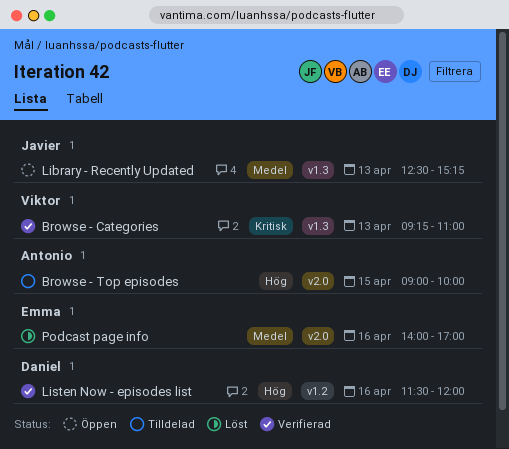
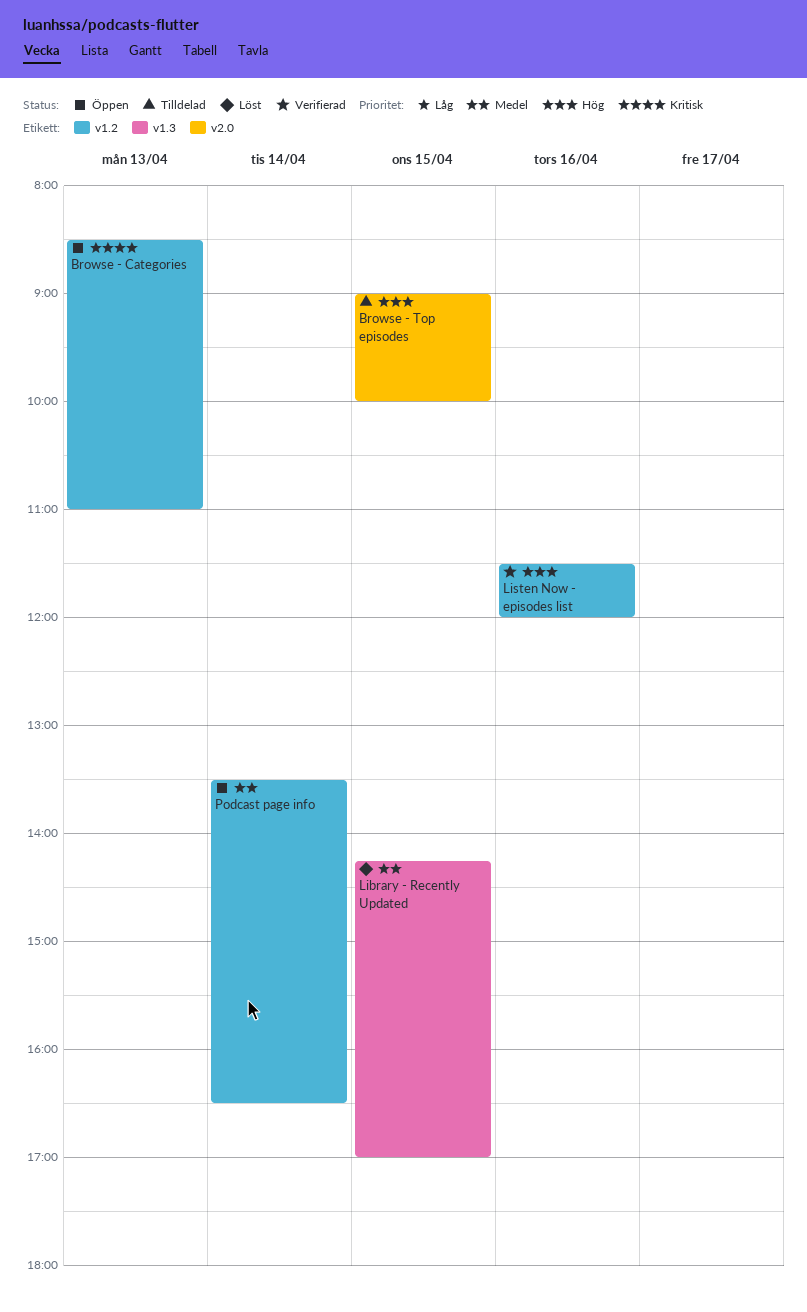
Browse - Categories, status: Verifierad -> Öppen
Browse - Categories, label: v1.3 -> v1.2
Browse - Categories, begins: 09:15 -> 08:30
Library - Recently Updated, status: Öppen -> Löst
Library - Recently Updated, day: Apr 13 -> Apr 15
Library - Recently Updated, begins: 12:30 -> 14:15
Library - Recently Updated, ends: 15:15 -> 17:00
Podcast page info, status: Löst -> Öppen
Podcast page info, label: v2.0 -> v1.2
Podcast page info, day: Apr 16 -> Apr 14
Podcast page info, begins: 14:00 -> 13:30
Podcast page info, ends: 17:00 -> 16:30

